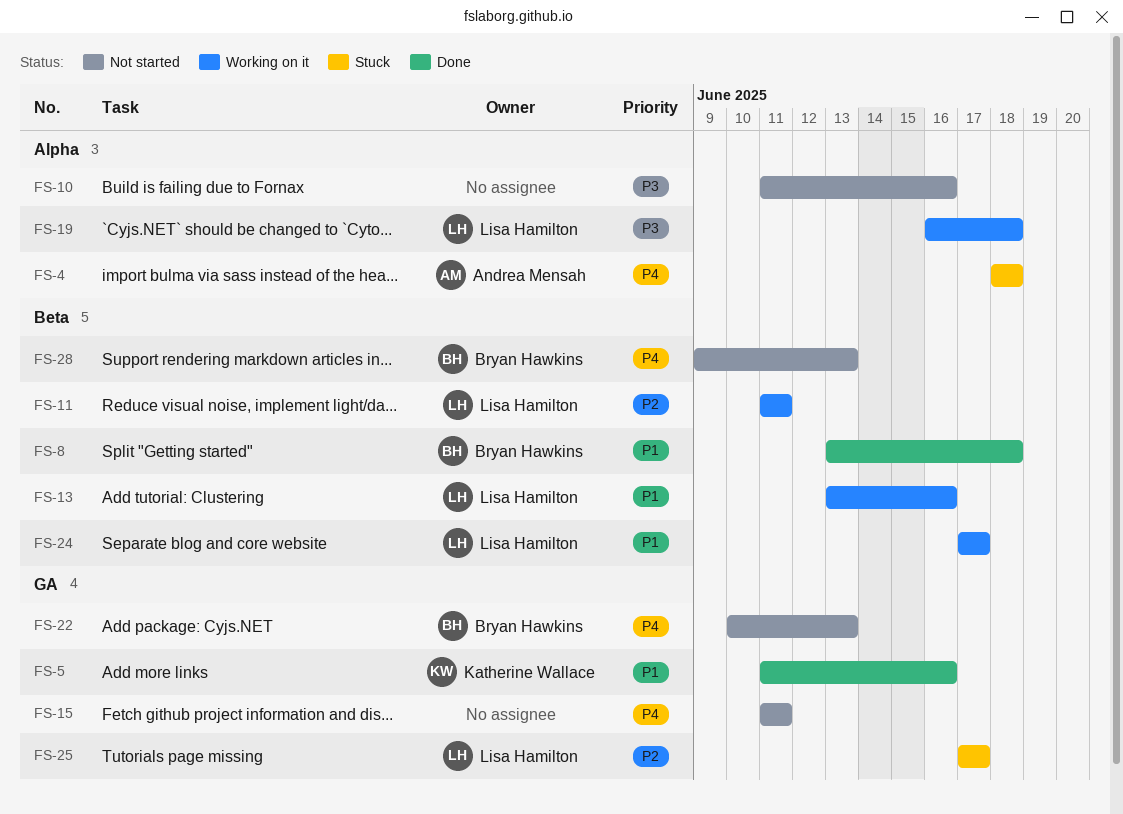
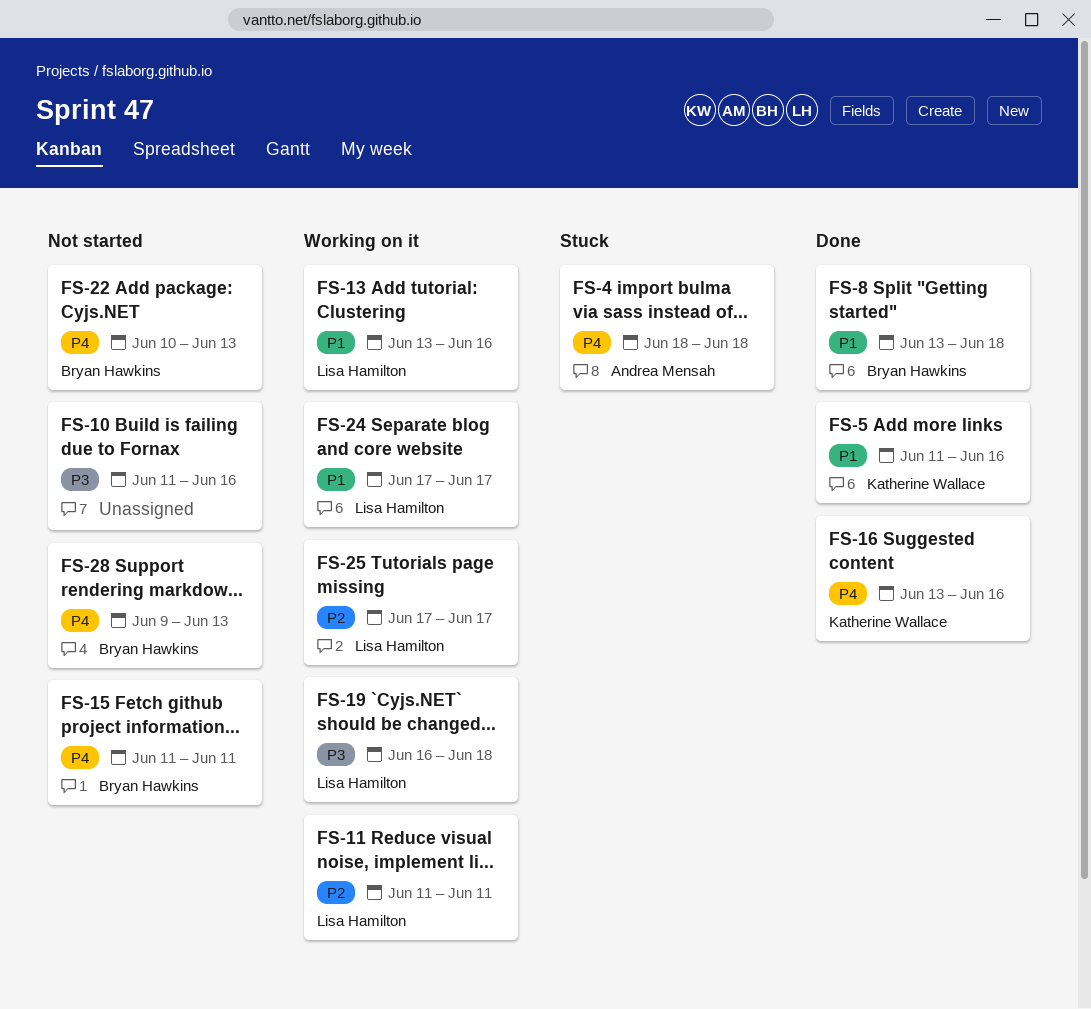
FS-15, owner: none -> Bryan Hawkins
FS-16: none -> present
FS-25, status: Stuck -> Working on it

